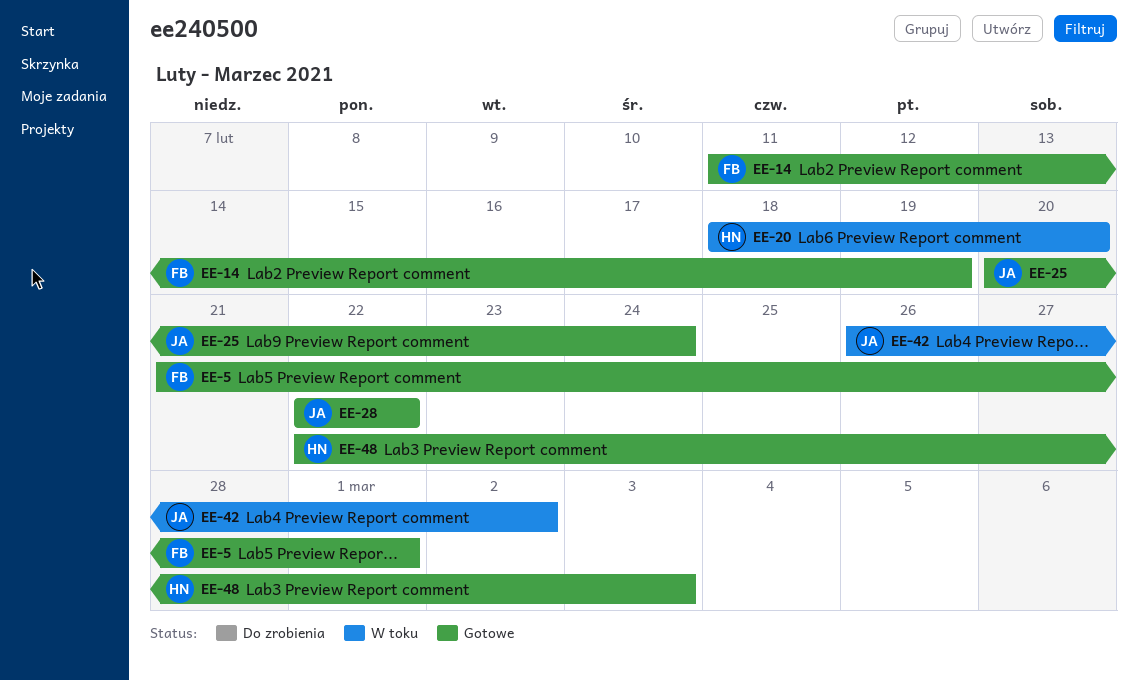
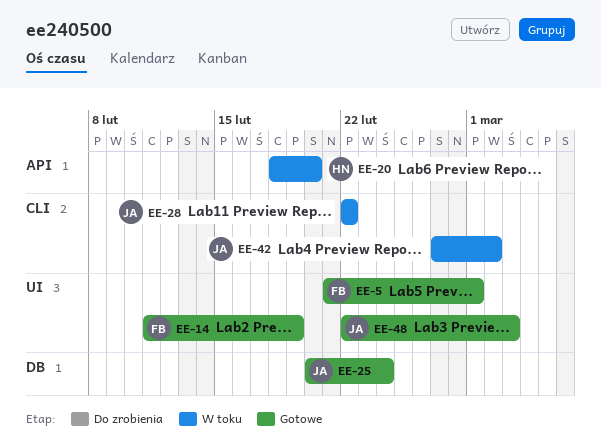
EE-28, status: Gotowe -> W toku
EE-42, start: Feb 26 -> Feb 27
EE-48, owner: HN -> JA

